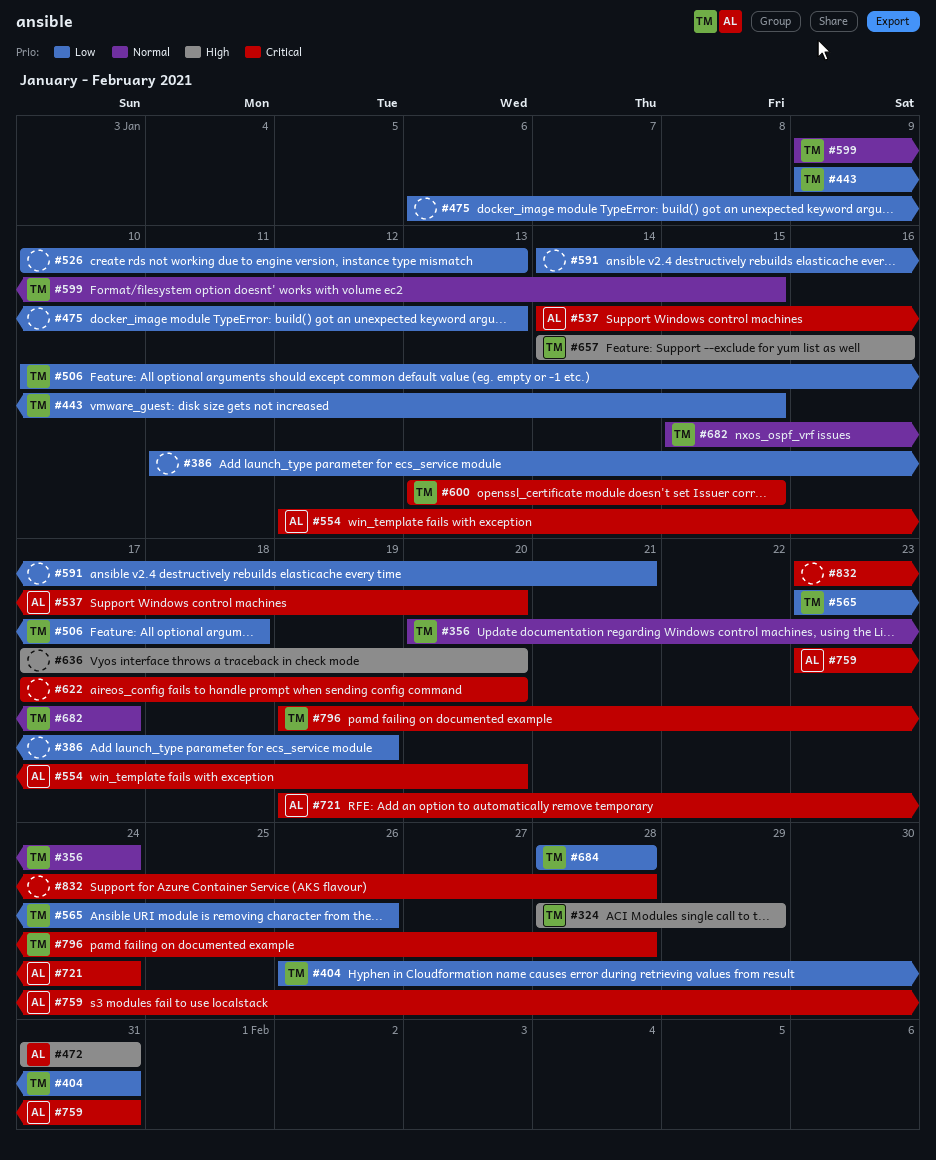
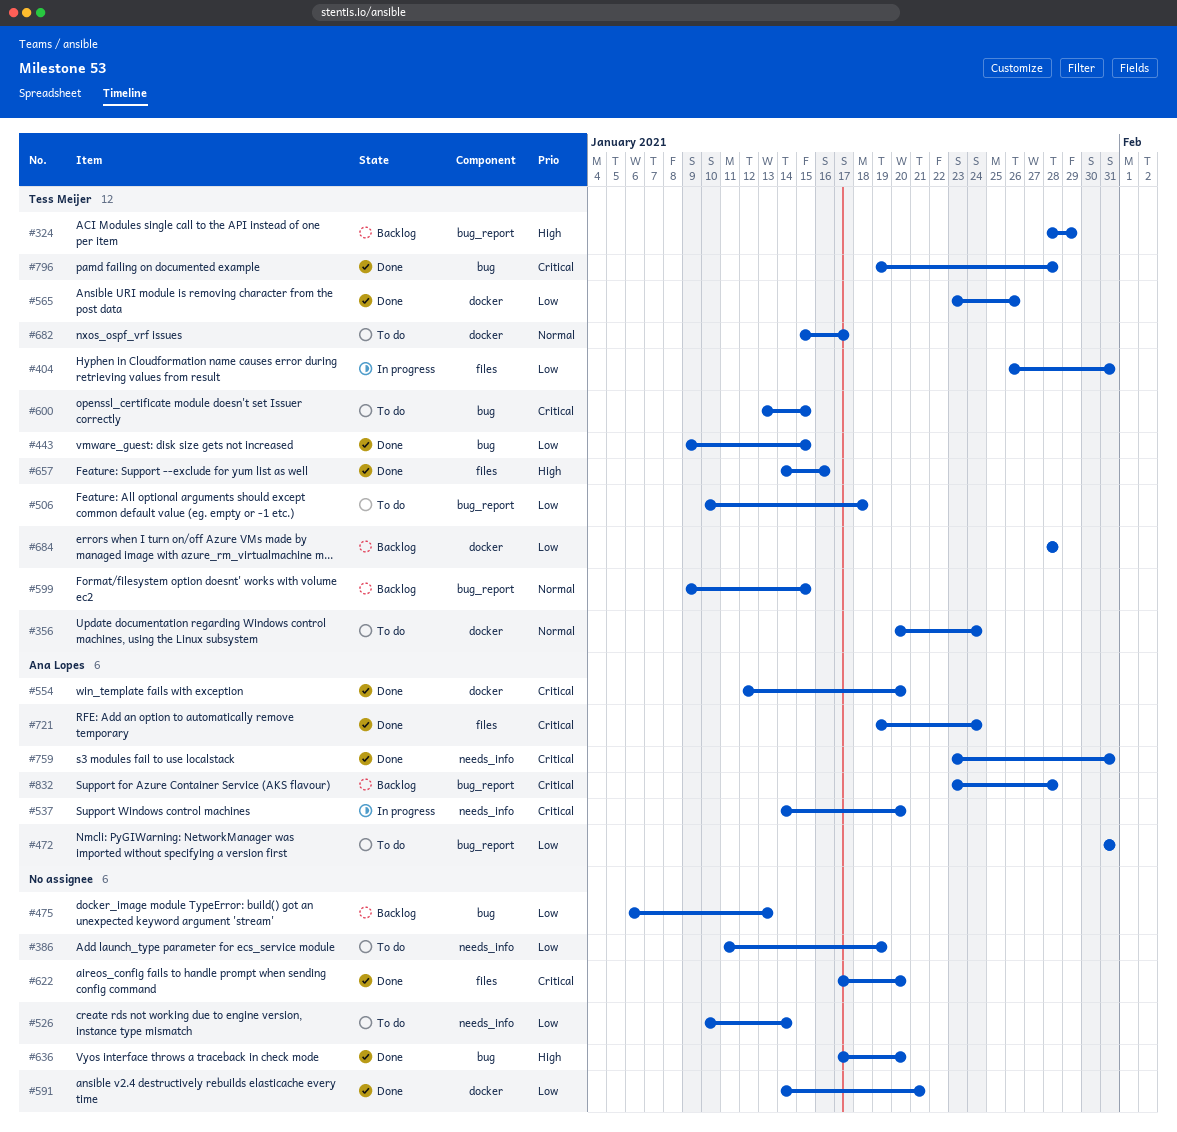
#472, priority: High -> Low
#526, due: Jan 13 -> Jan 14
#832, owner: none -> Ana Lopes

